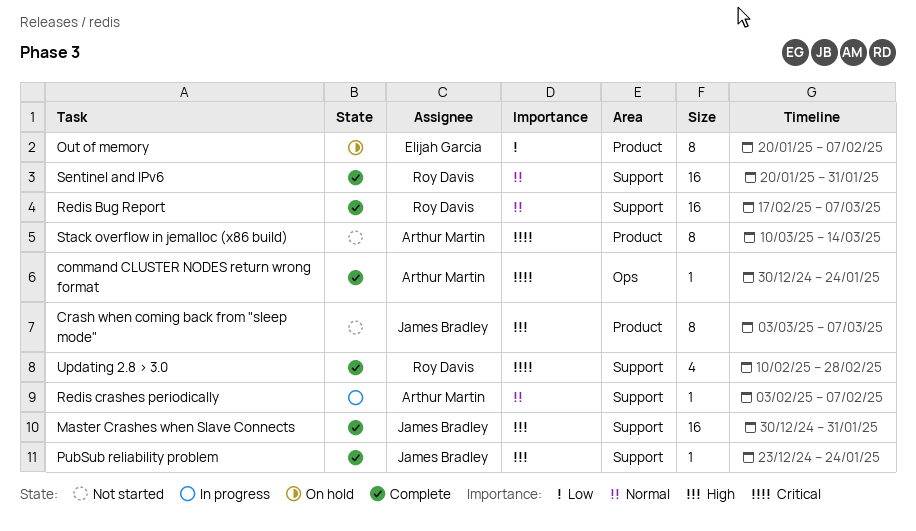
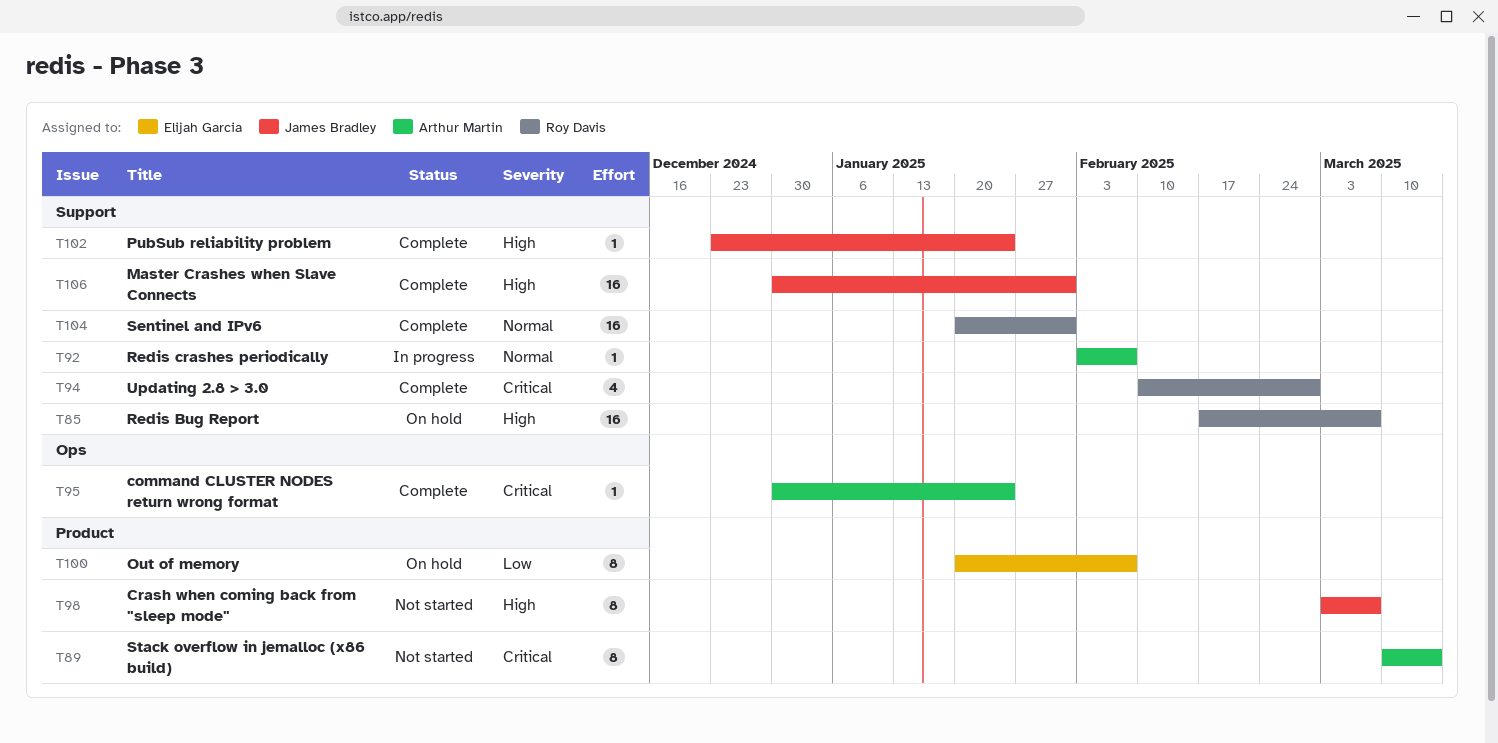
Redis Bug Report, status: Complete -> On hold
Redis Bug Report, priority: Normal -> High

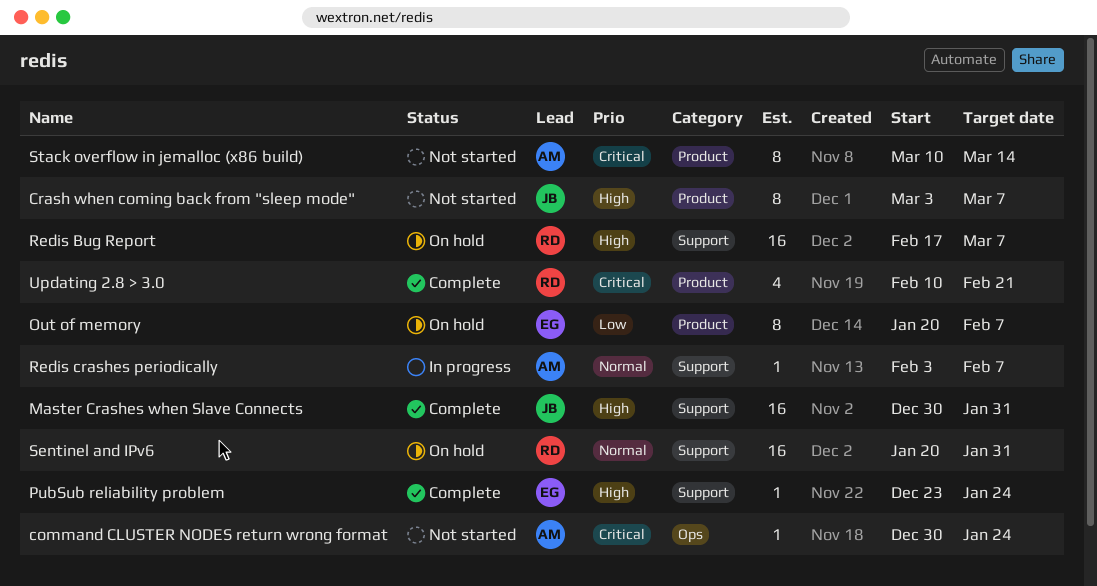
command CLUSTER NODES return wrong format, status: Complete -> Not started
PubSub reliability problem, owner: James Bradley -> Elijah Garcia
Sentinel and IPv6, status: Complete -> On hold
Updating 2.8 > 3.0, label: Support -> Product
Updating 2.8 > 3.0, due: Feb 28 -> Feb 21

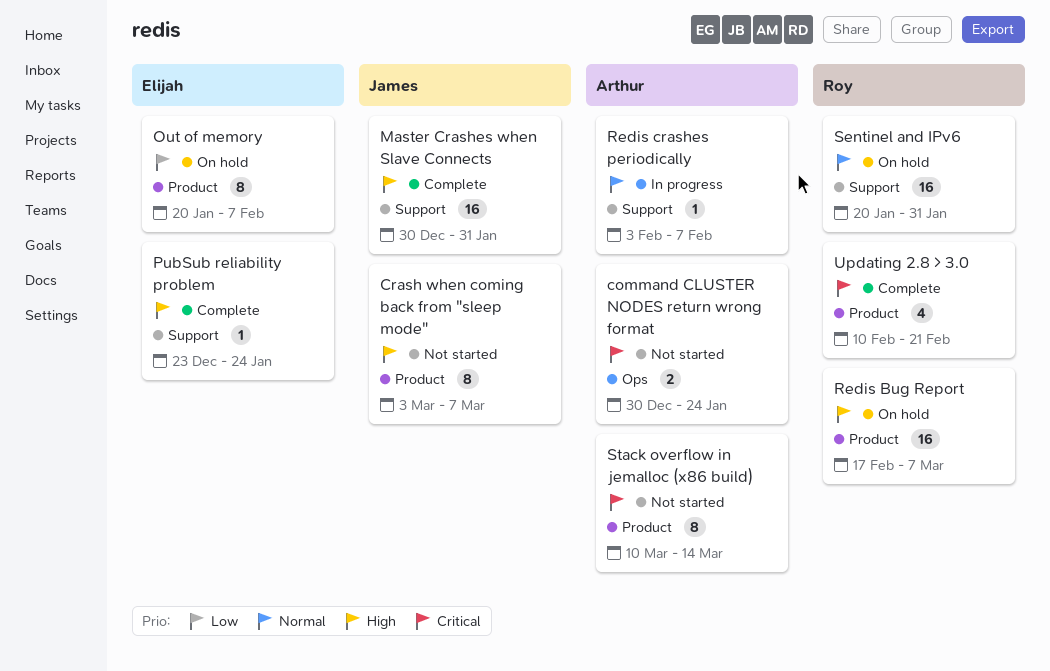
command CLUSTER NODES return wrong format, estimate: 1 -> 2
Redis Bug Report, label: Support -> Product

